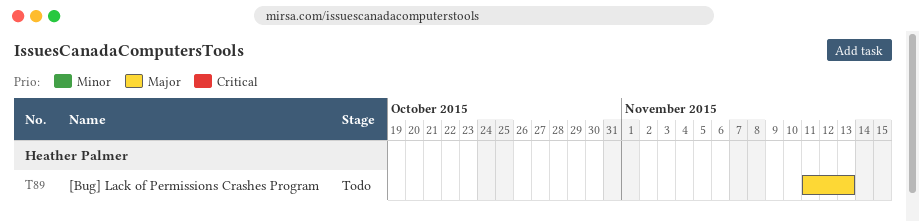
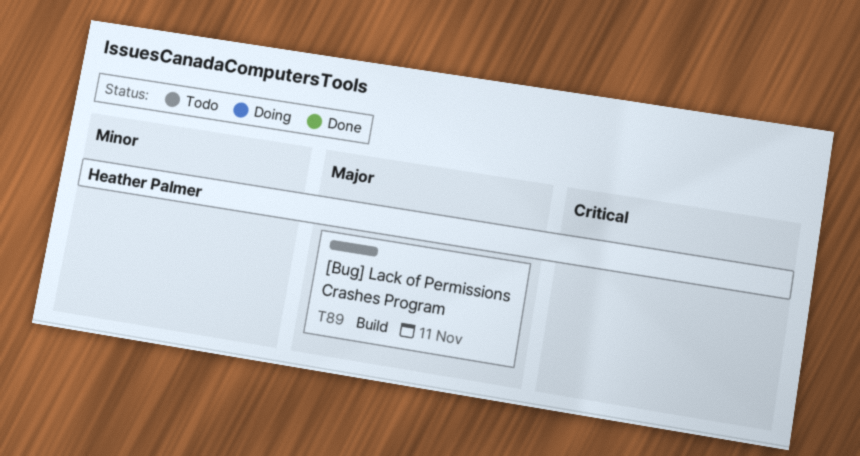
T89, due: Nov 13 -> Nov 11

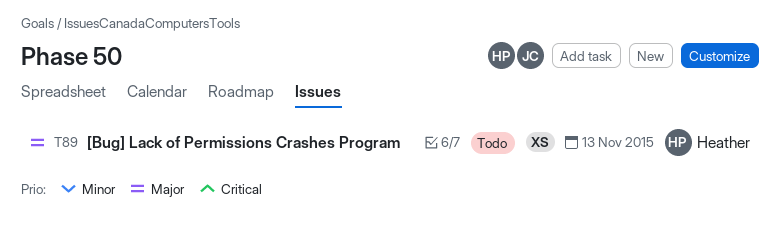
T89, due: Nov 11 -> Nov 13

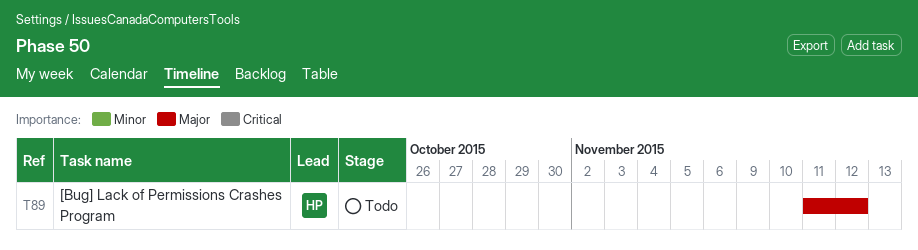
T89, due: Nov 13 -> Nov 12

